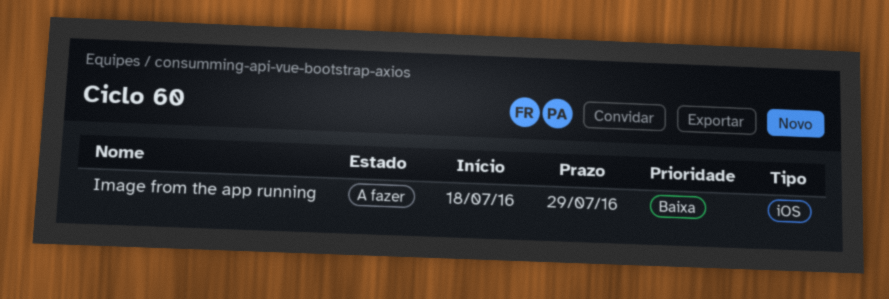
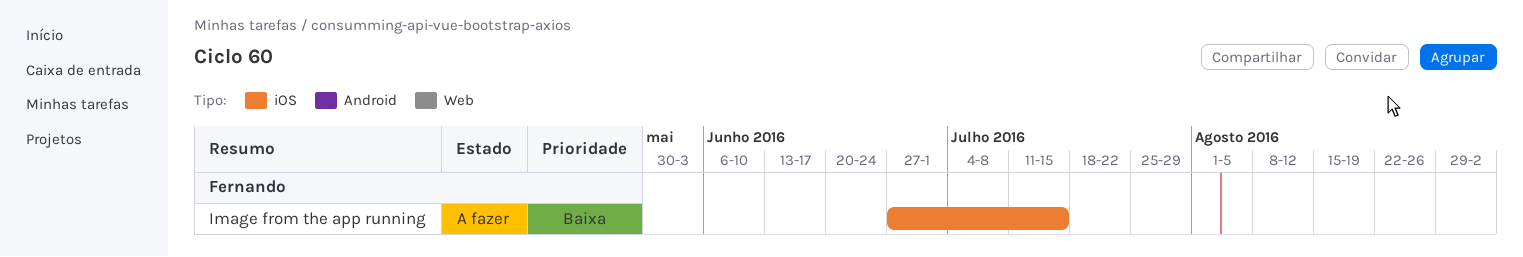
Image from the app running, start: Jul 18 -> Jun 27
Image from the app running, due: Jul 29 -> Jul 15

